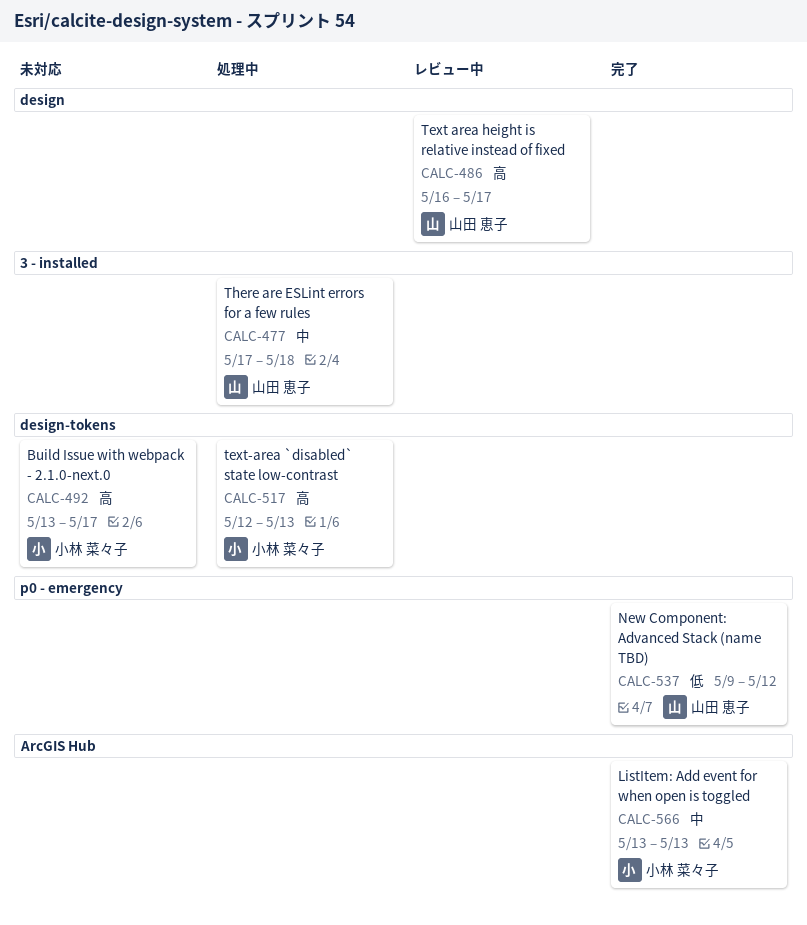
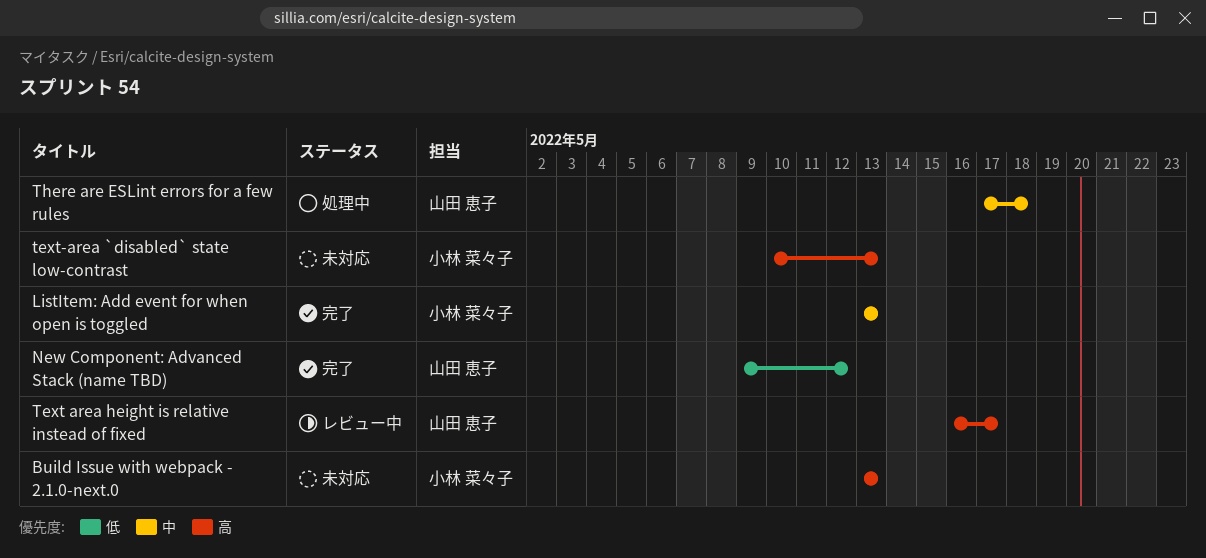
Build Issue with webpack - 2.1.0-next.0, due: May 17 -> May 13
text-area `disabled` state low-contrast, status: 処理中 -> 未対応
text-area `disabled` state low-contrast, start: May 12 -> May 10

